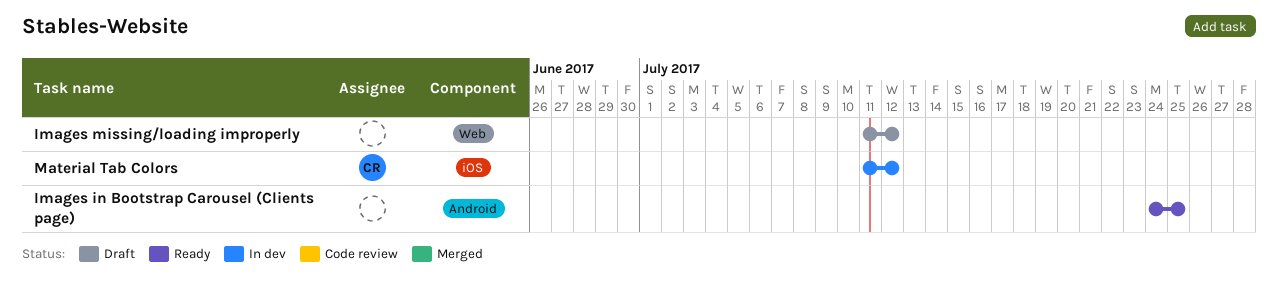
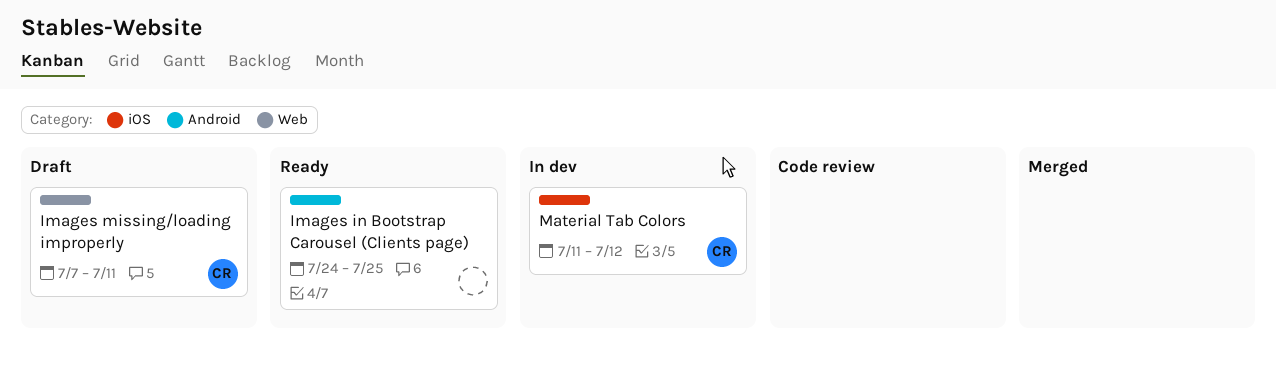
Images missing/loading improperly, owner: none -> CR
Images missing/loading improperly, start: Jul 11 -> Jul 7
Images missing/loading improperly, due: Jul 12 -> Jul 11

